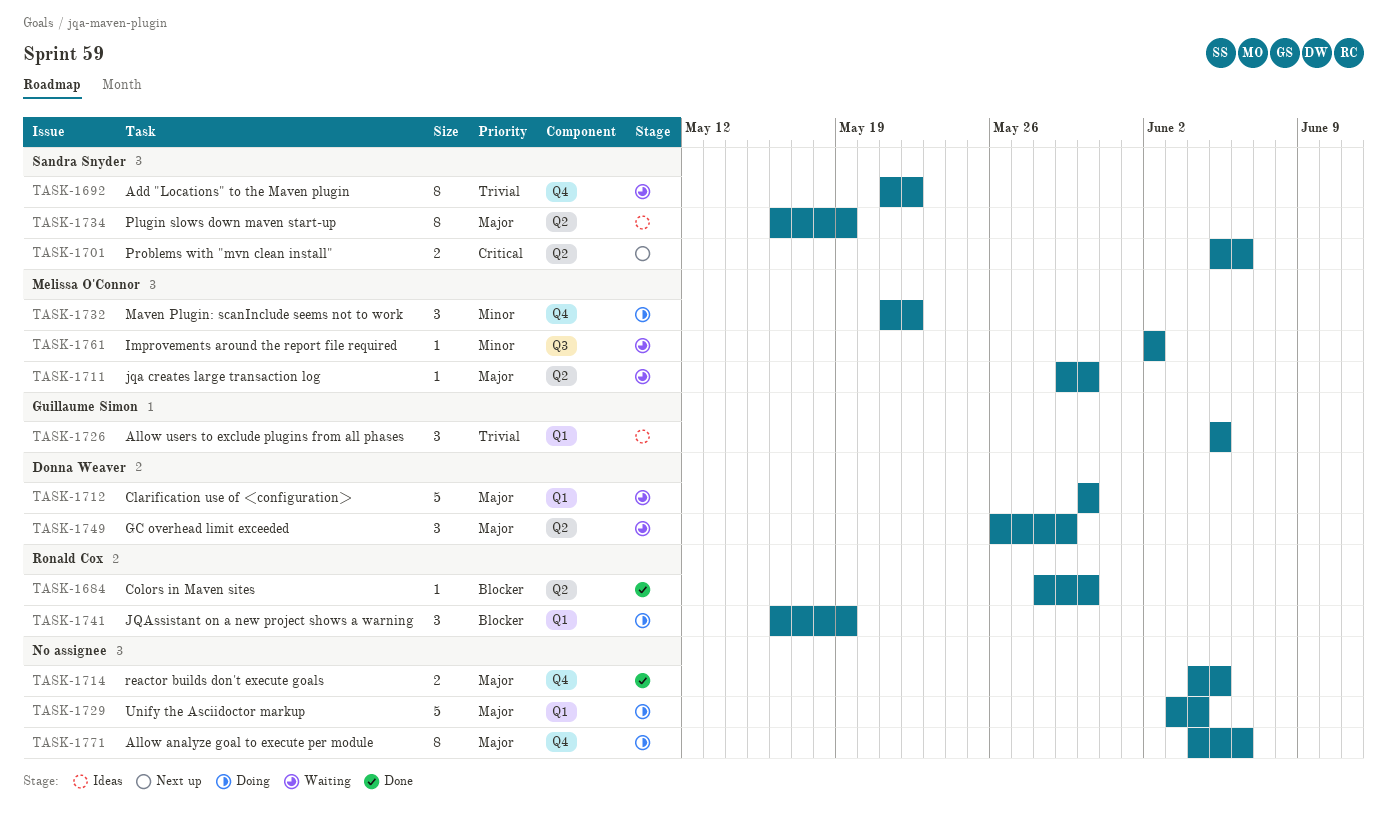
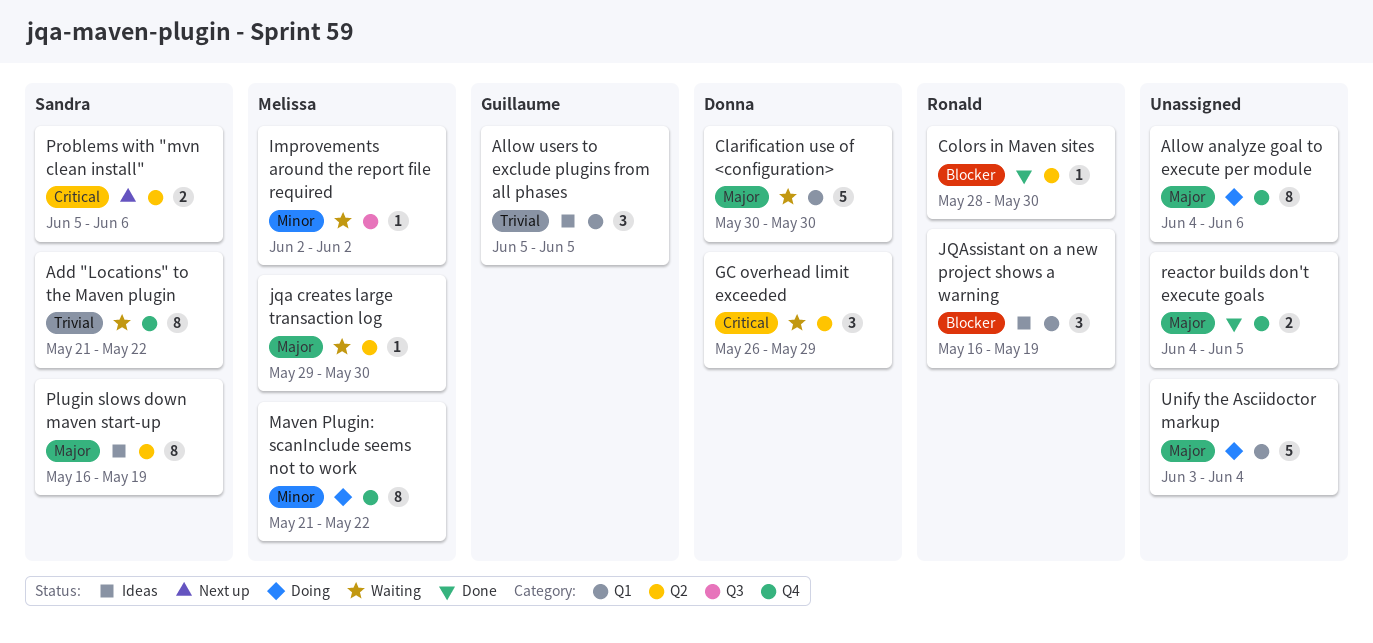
GC overhead limit exceeded, priority: Major -> Critical
JQAssistant on a new project shows a warning, status: Doing -> Ideas
Maven Plugin: scanInclude seems not to work, estimate: 3 -> 8

